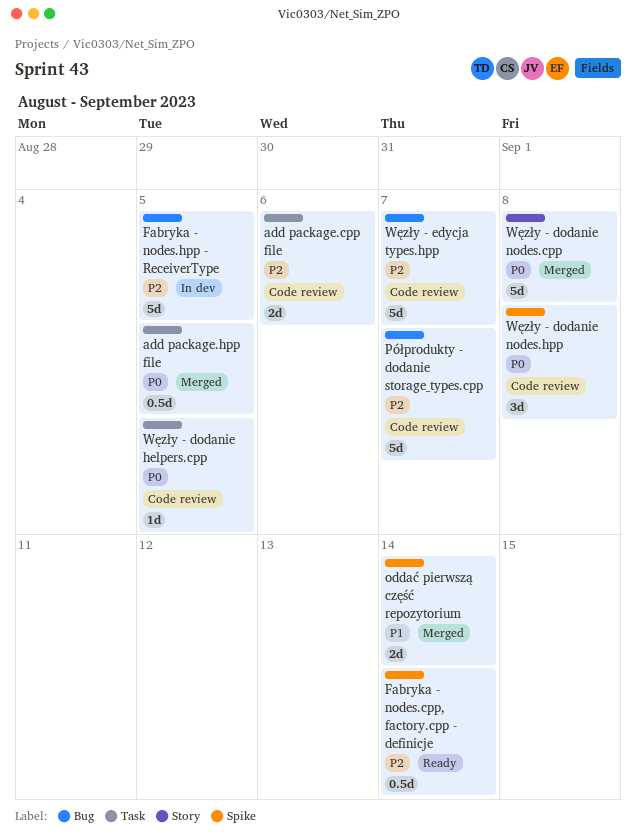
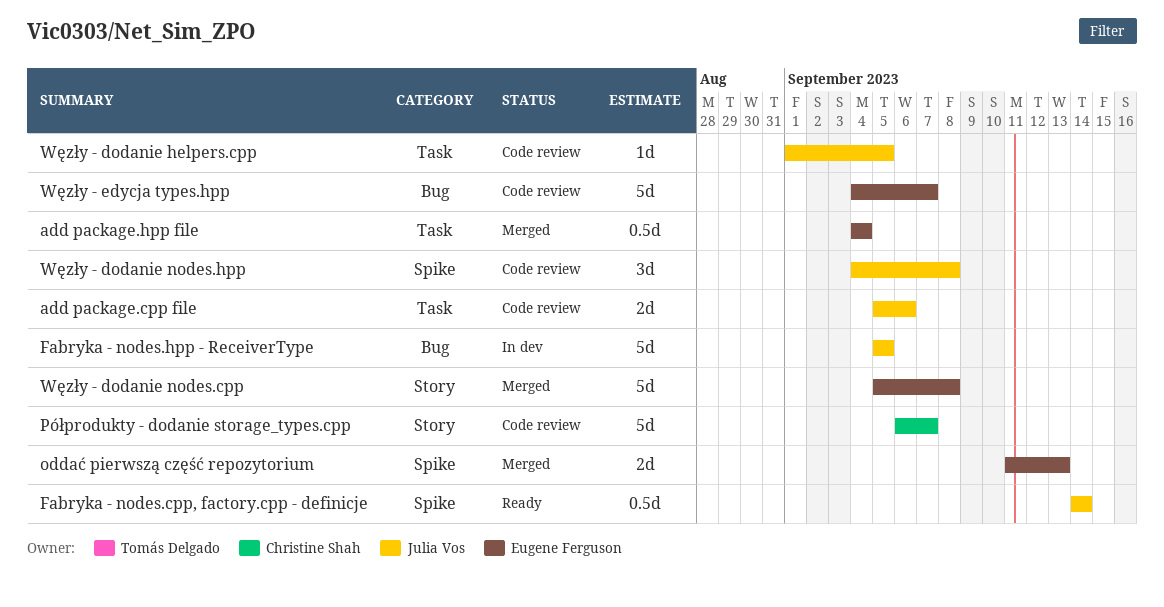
add package.hpp file, due: Sep 5 -> Sep 4
oddać pierwszą część repozytorium, due: Sep 14 -> Sep 13
Półprodukty - dodanie storage_types.cpp, label: Bug -> Story

